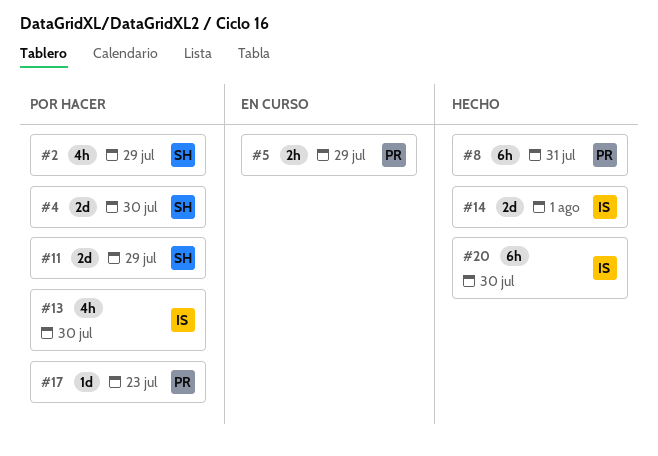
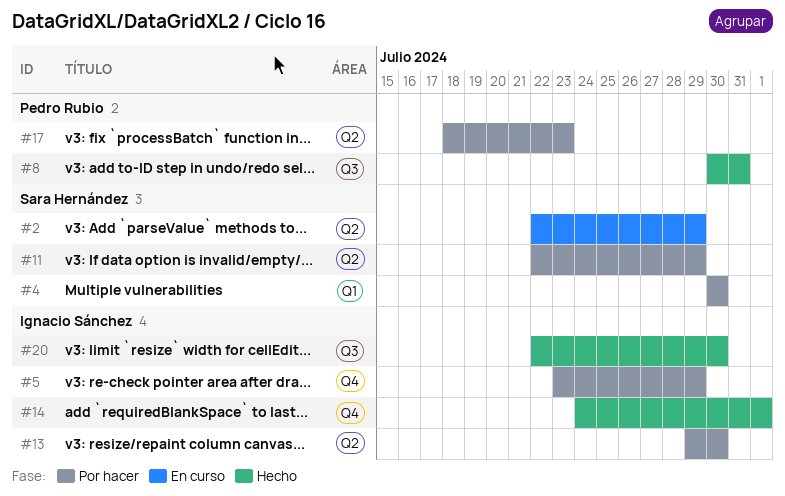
#2, status: Por hacer -> En curso
#5, status: En curso -> Por hacer
#5, owner: Pedro Rubio -> Ignacio Sánchez

